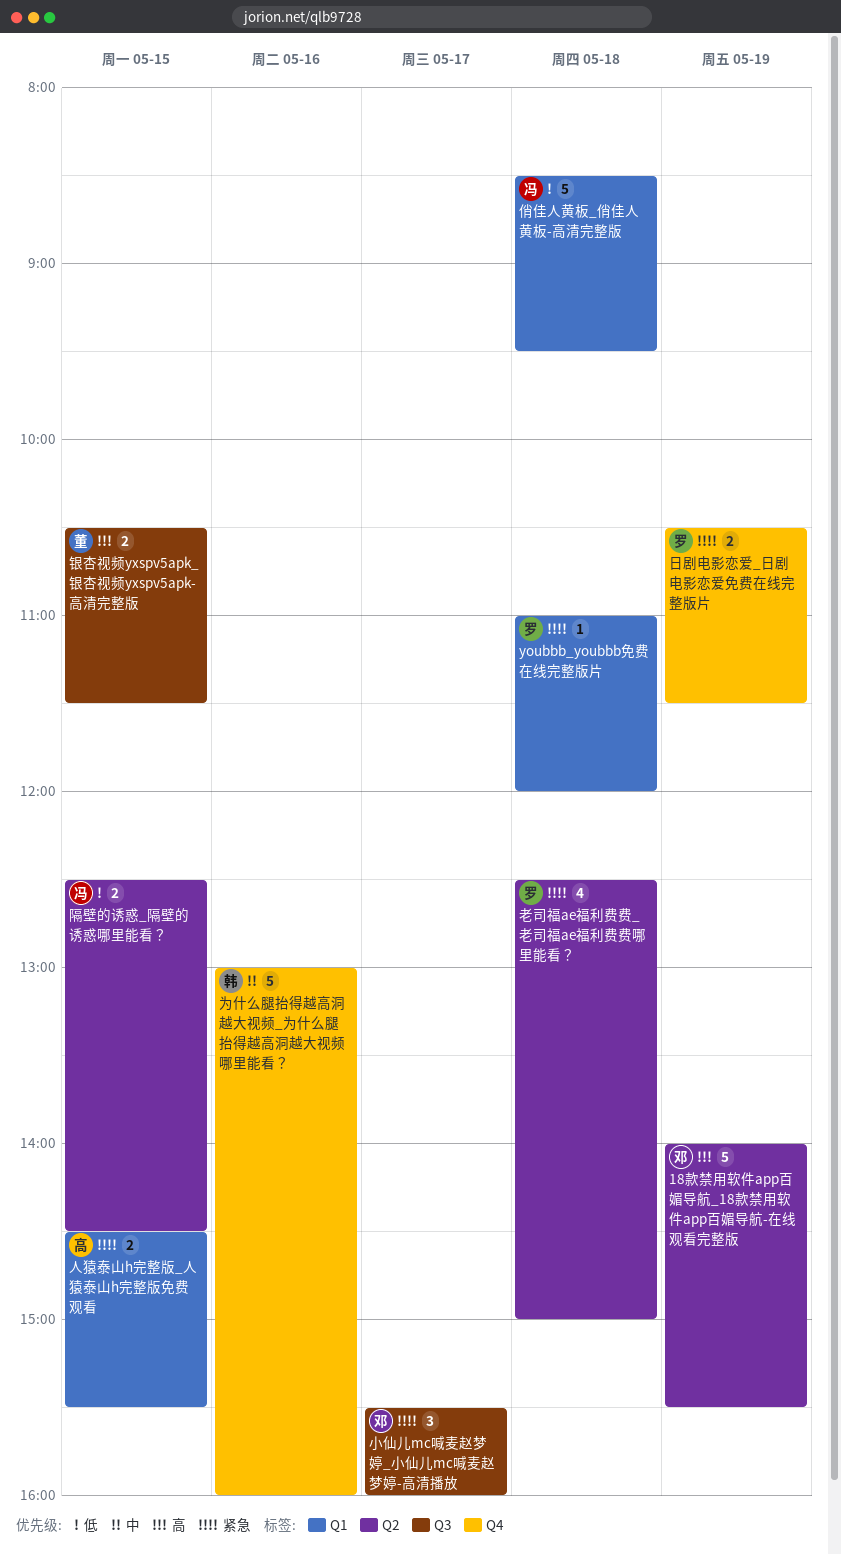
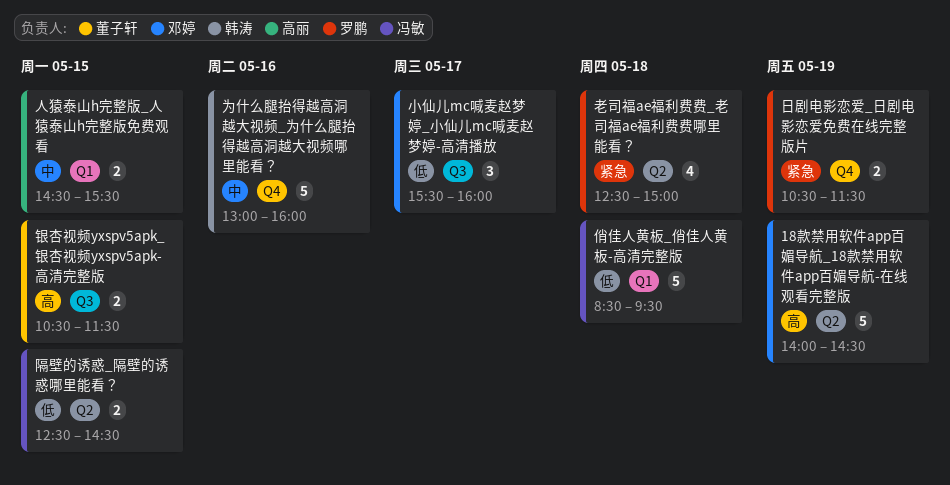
18款禁用软件app百媚导航_18款禁用软件app百媚导航-在线观看完整版, ends: 15:30 -> 14:30
youbbb_youbbb免费在线完整版片: present -> none
人猿泰山h完整版_人猿泰山h完整版免费观看, priority: 紧急 -> 中
小仙儿mc喊麦赵梦婷_小仙儿mc喊麦赵梦婷-高清播放, priority: 紧急 -> 低

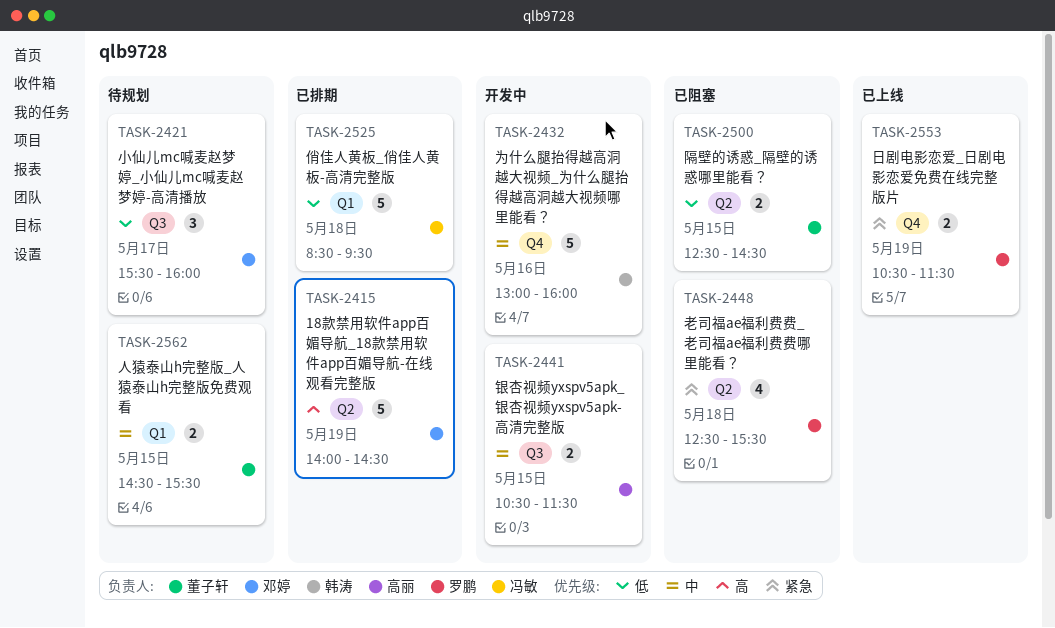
人猿泰山h完整版_人猿泰山h完整版免费观看, owner: 高丽 -> 董子轩
老司福ae福利费费_老司福ae福利费费哪里能看？, ends: 15:00 -> 15:30
银杏视频yxspv5apk_银杏视频yxspv5apk-高清完整版, owner: 董子轩 -> 高丽
银杏视频yxspv5apk_银杏视频yxspv5apk-高清完整版, priority: 高 -> 中
隔壁的诱惑_隔壁的诱惑哪里能看？, owner: 冯敏 -> 董子轩

